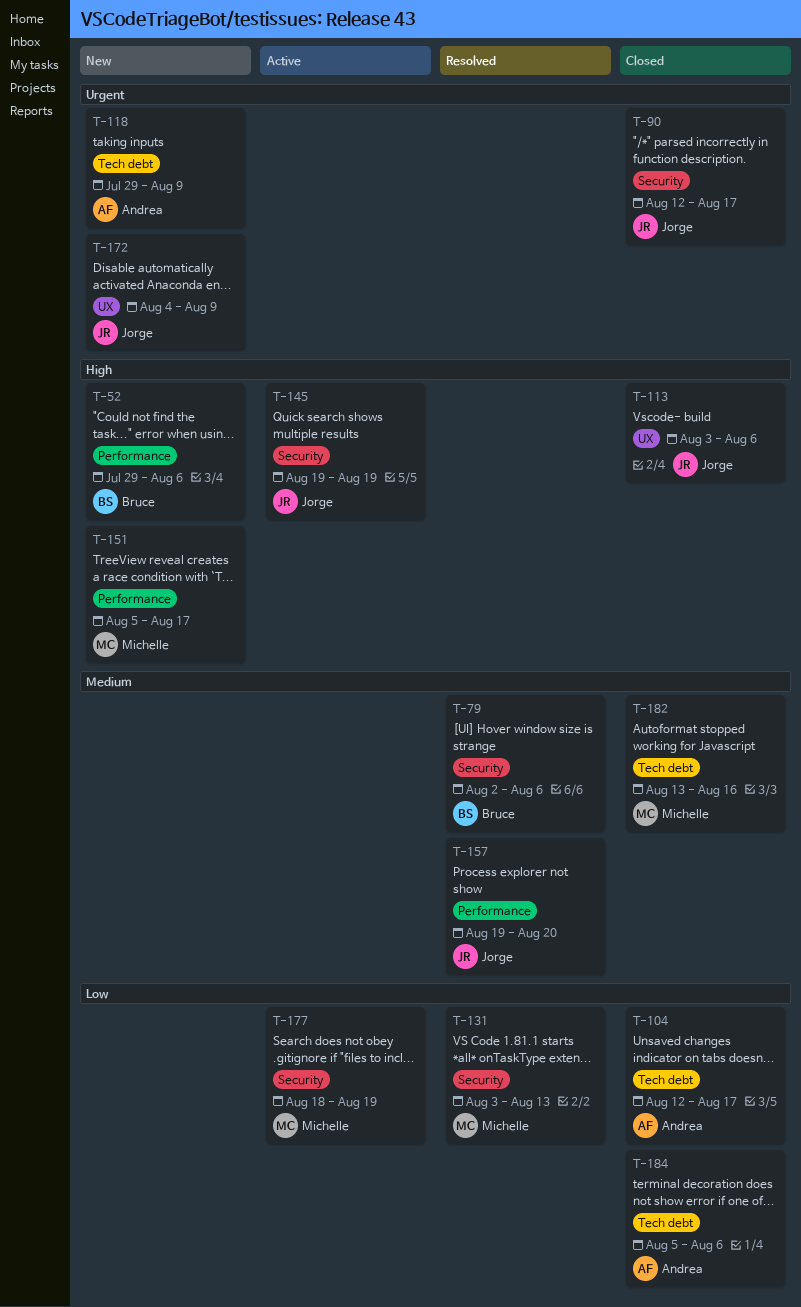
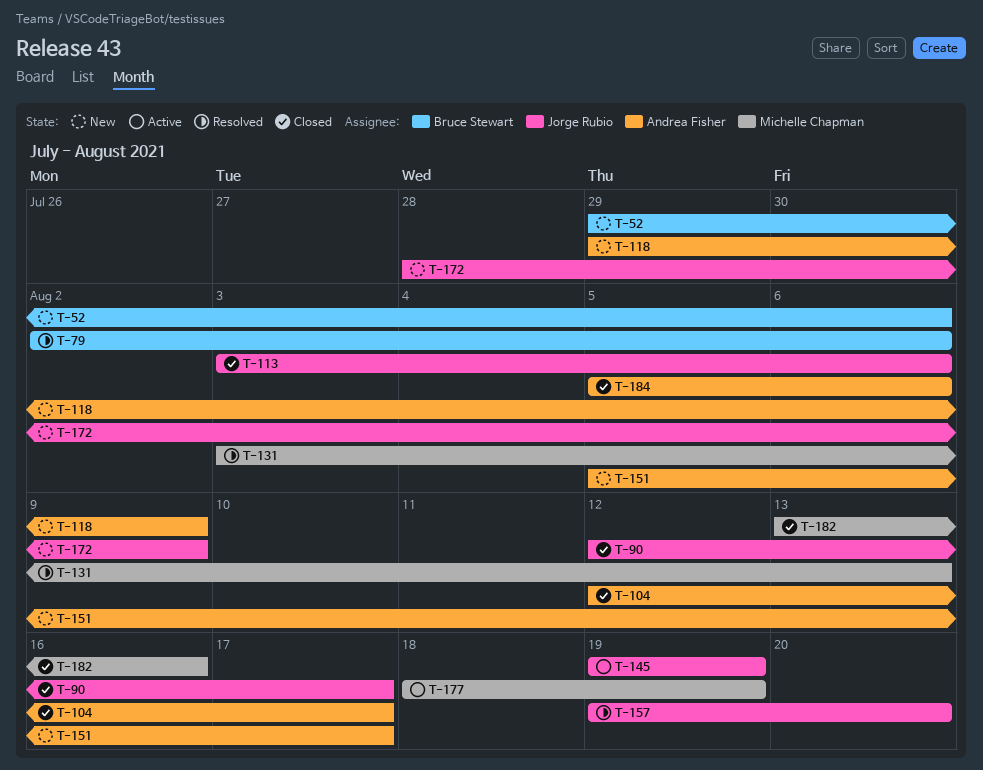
T-151, owner: Michelle Chapman -> Andrea Fisher
T-172, start: Aug 4 -> Jul 28

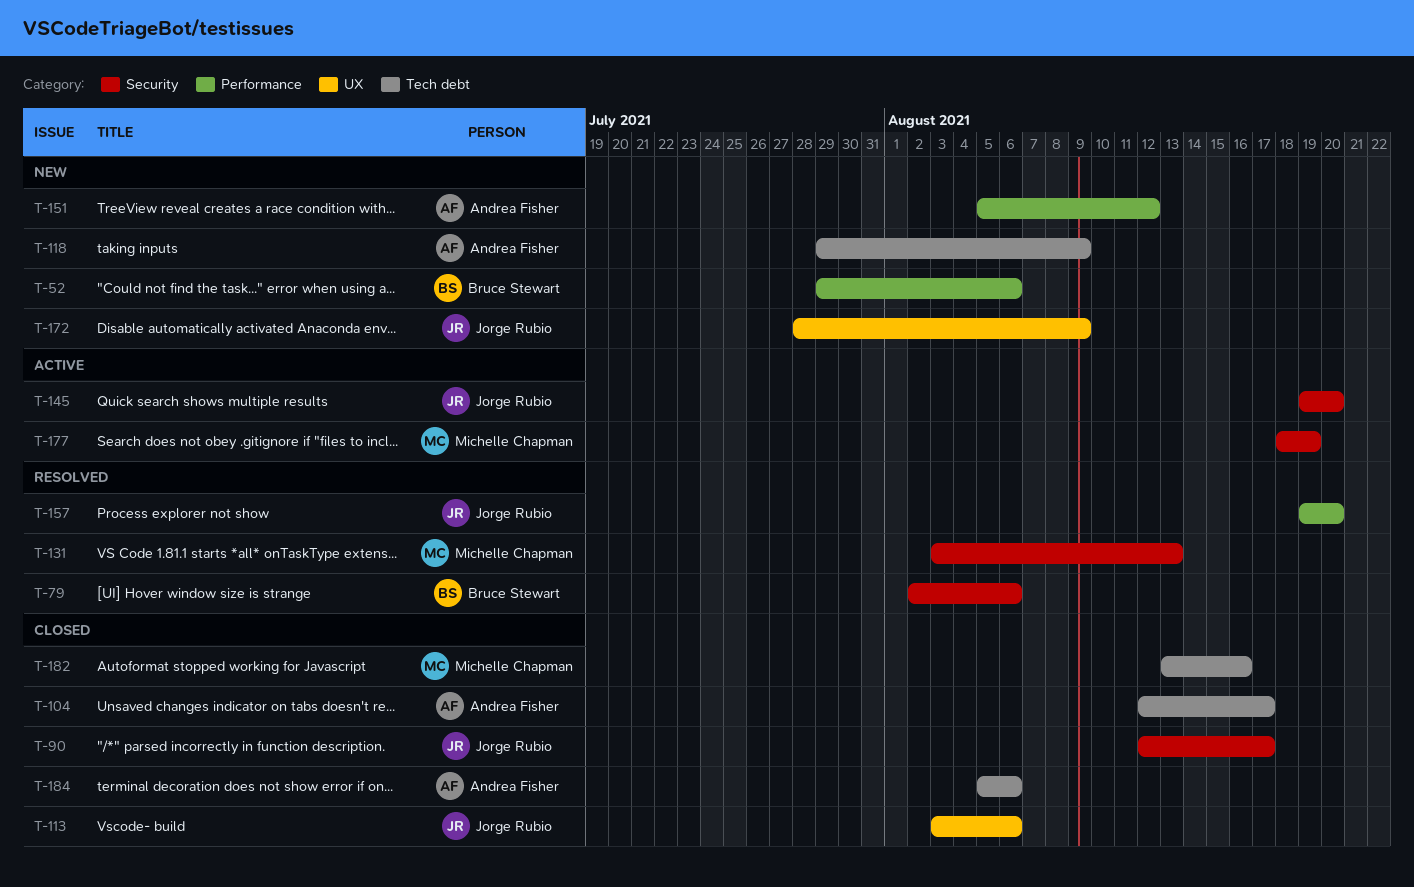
T-145, due: Aug 19 -> Aug 20
T-151, due: Aug 17 -> Aug 12

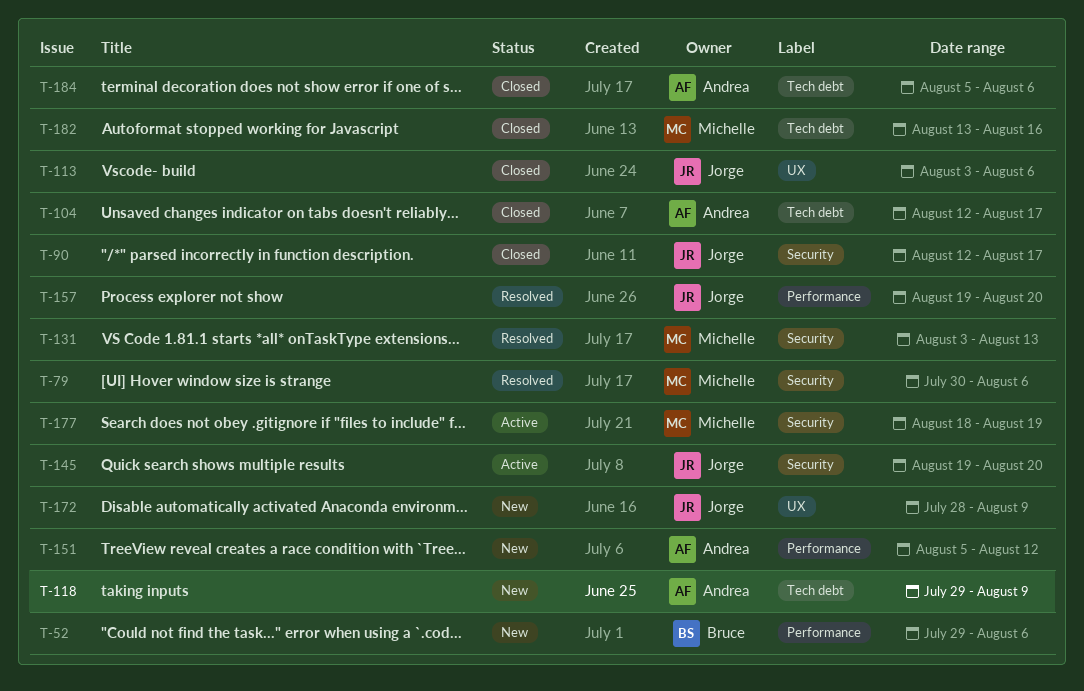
T-79, owner: Bruce Stewart -> Michelle Chapman
T-79, start: Aug 2 -> Jul 30

